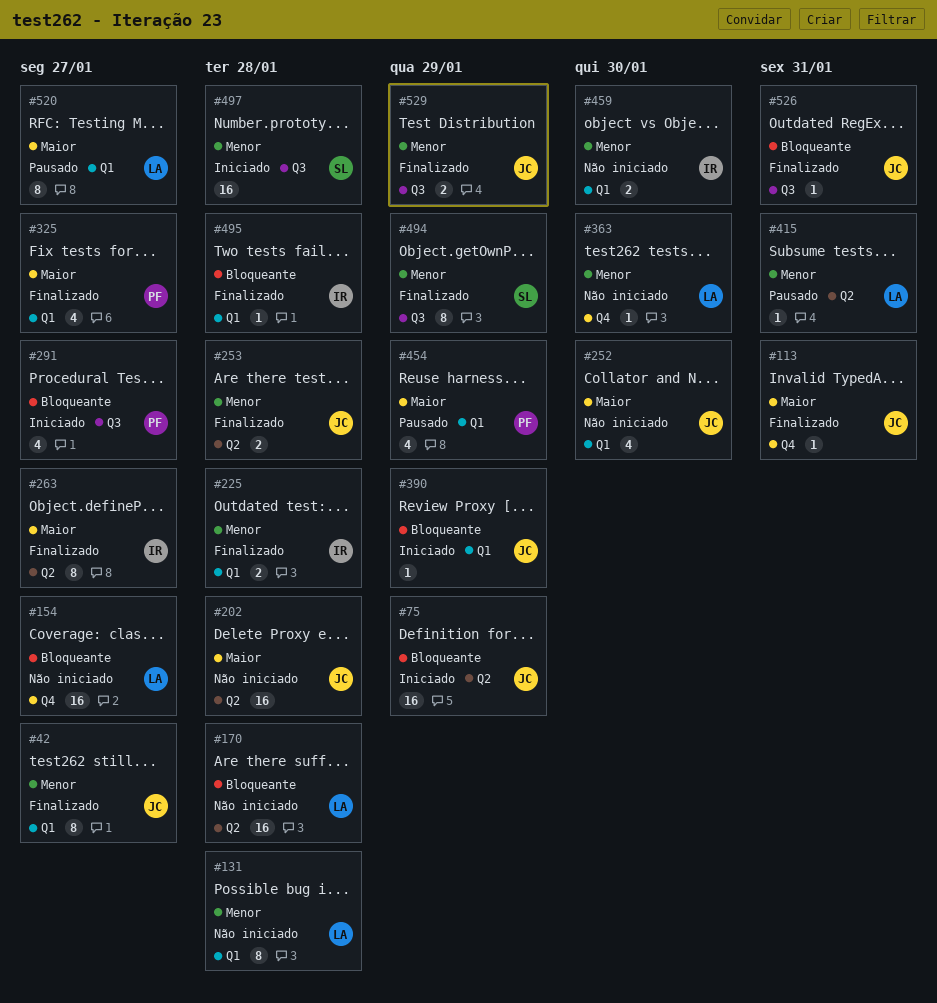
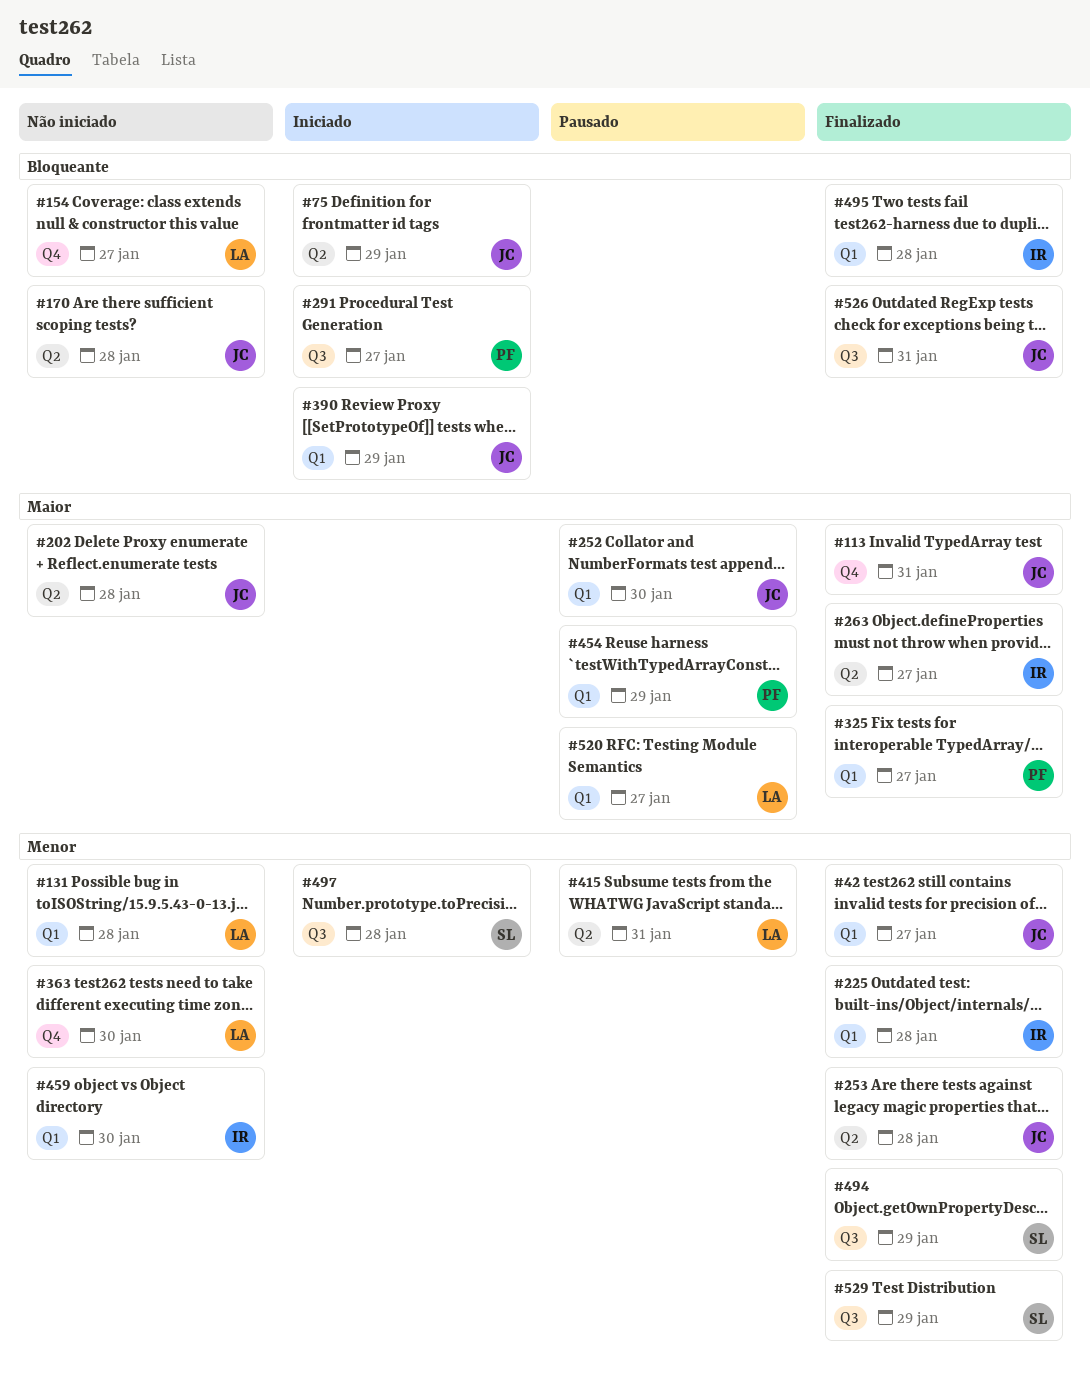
#170, owner: LA -> JC
#252, status: Não iniciado -> Pausado
#529, owner: JC -> SL

